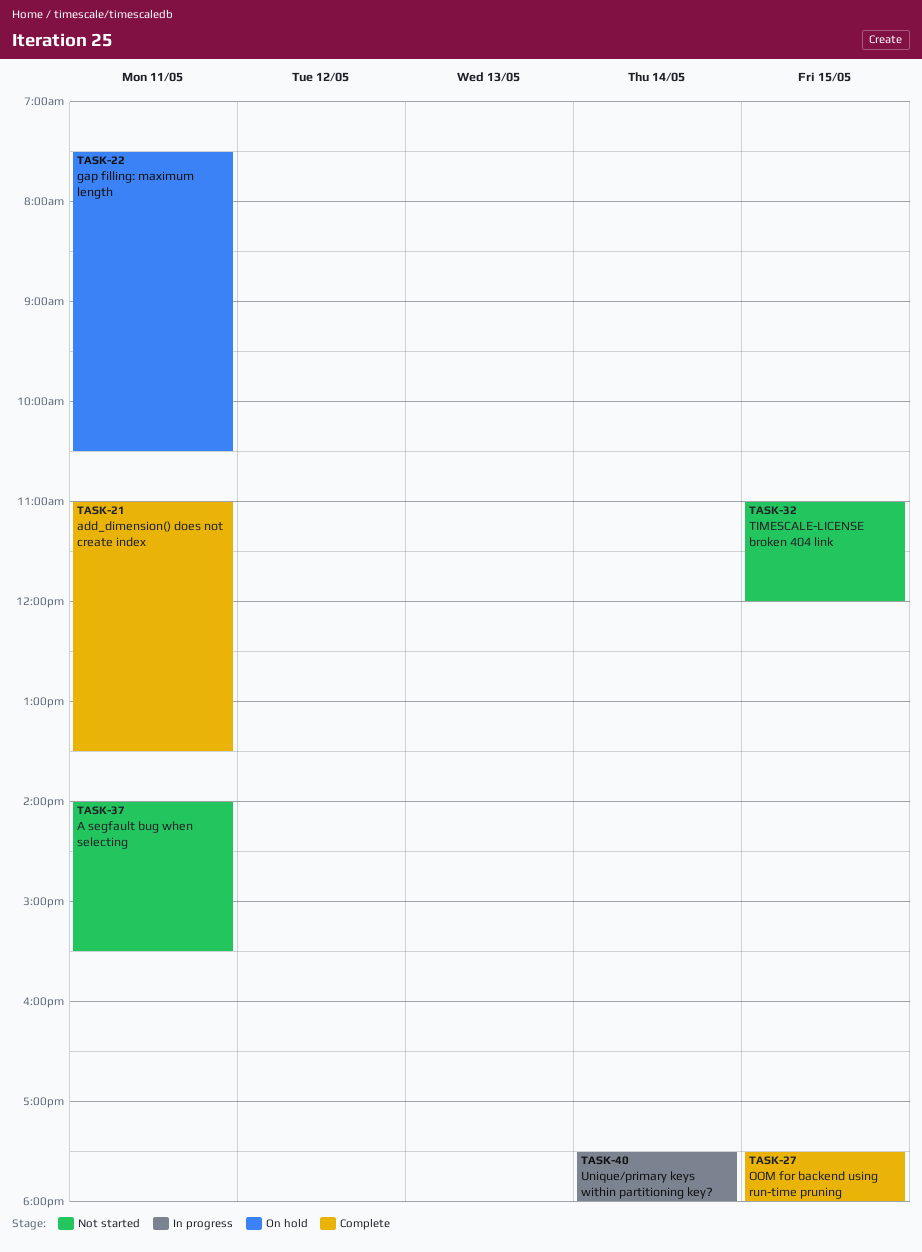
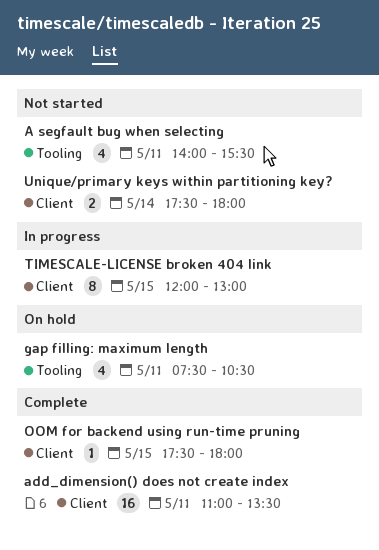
TIMESCALE-LICENSE broken 404 link, status: Not started -> In progress
TIMESCALE-LICENSE broken 404 link, begins: 11:00 -> 12:00
TIMESCALE-LICENSE broken 404 link, ends: 12:00 -> 13:00
Unique/primary keys within partitioning key?, status: In progress -> Not started

